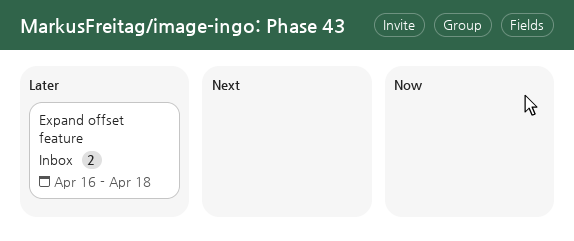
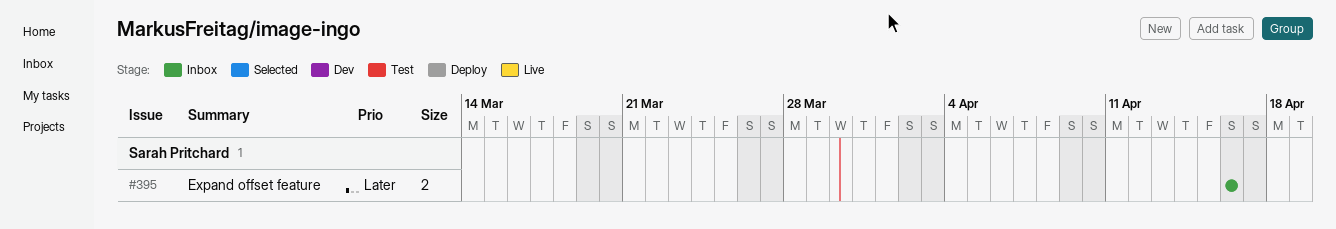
Expand offset feature, due: Apr 18 -> Apr 16

